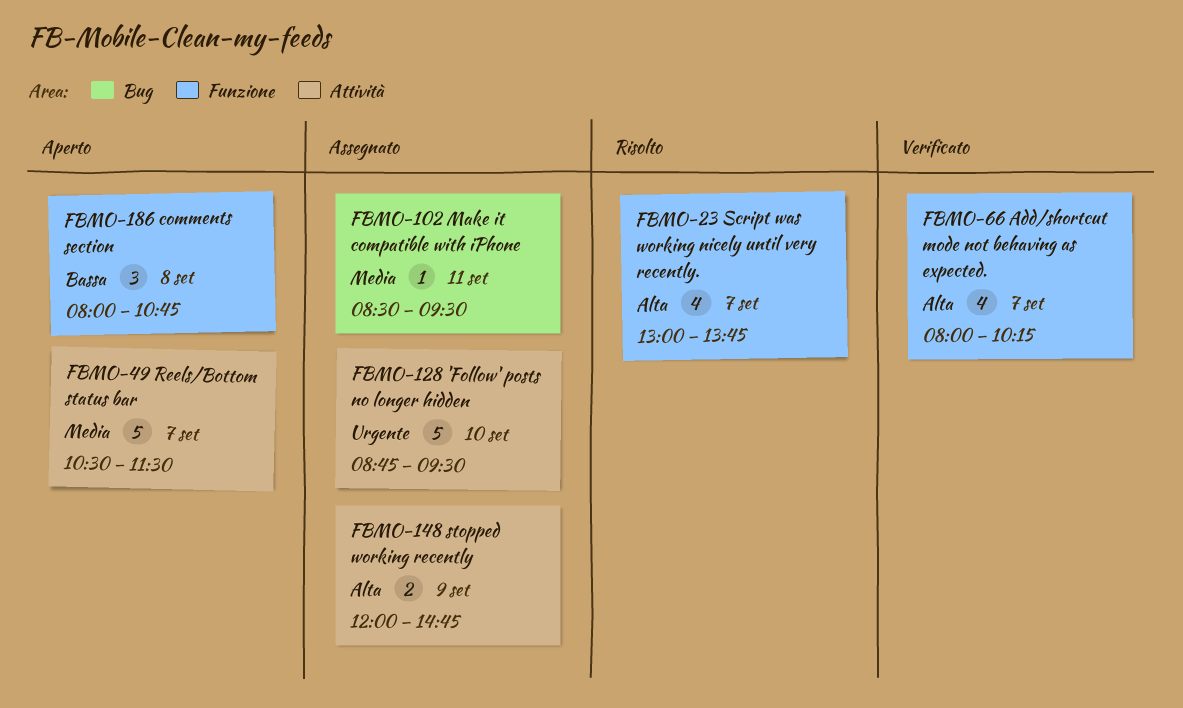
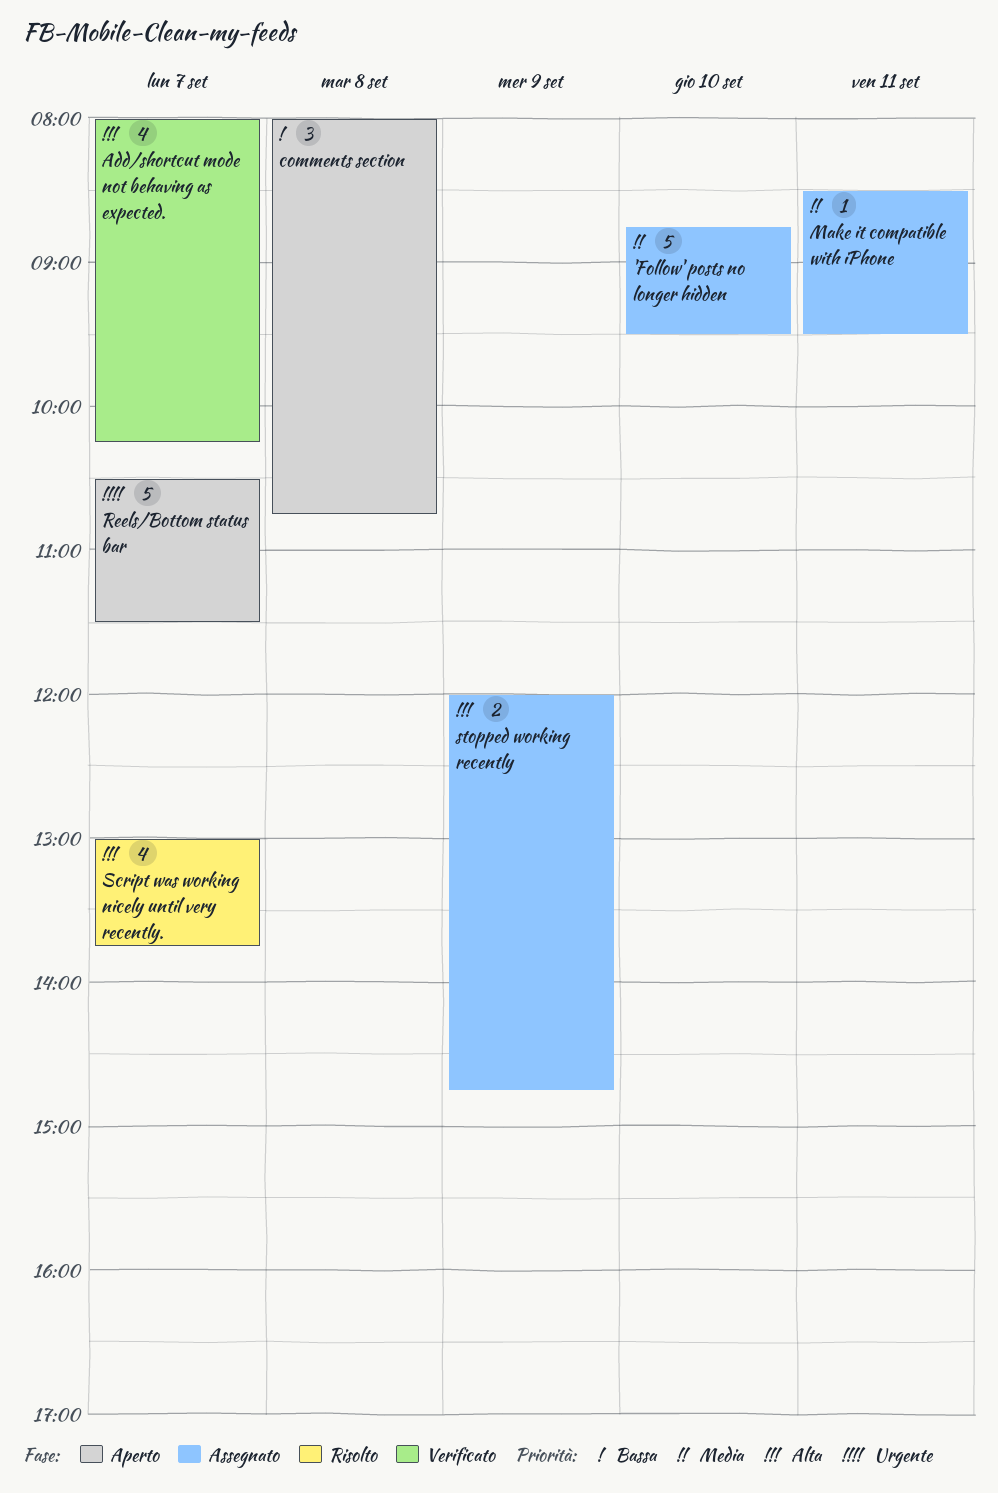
'Follow' posts no longer hidden, priority: Urgente -> Media
Reels/Bottom status bar, priority: Media -> Urgente

